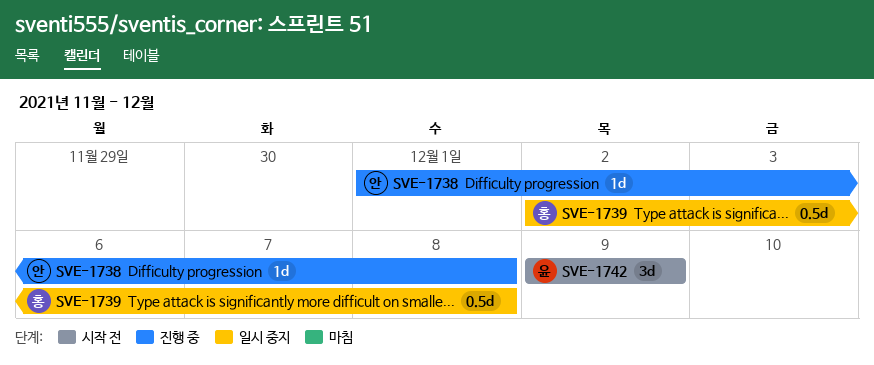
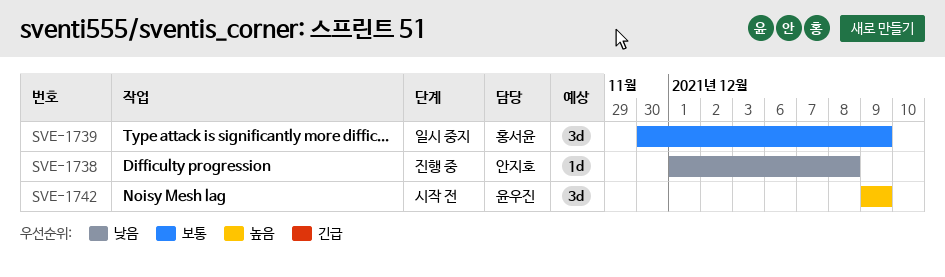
SVE-1739, estimate: 0.5d -> 3d
SVE-1739, start: Dec 2 -> Nov 30
SVE-1739, due: Dec 8 -> Dec 9

